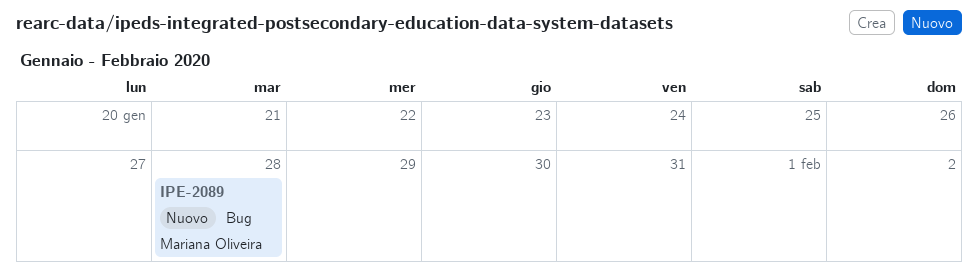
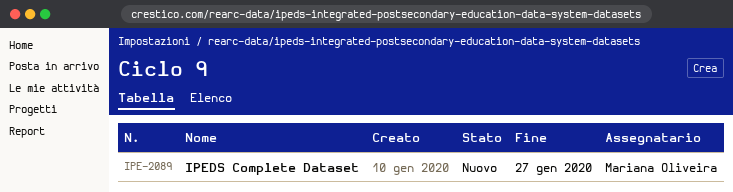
IPE-2089, due: Jan 28 -> Jan 27

